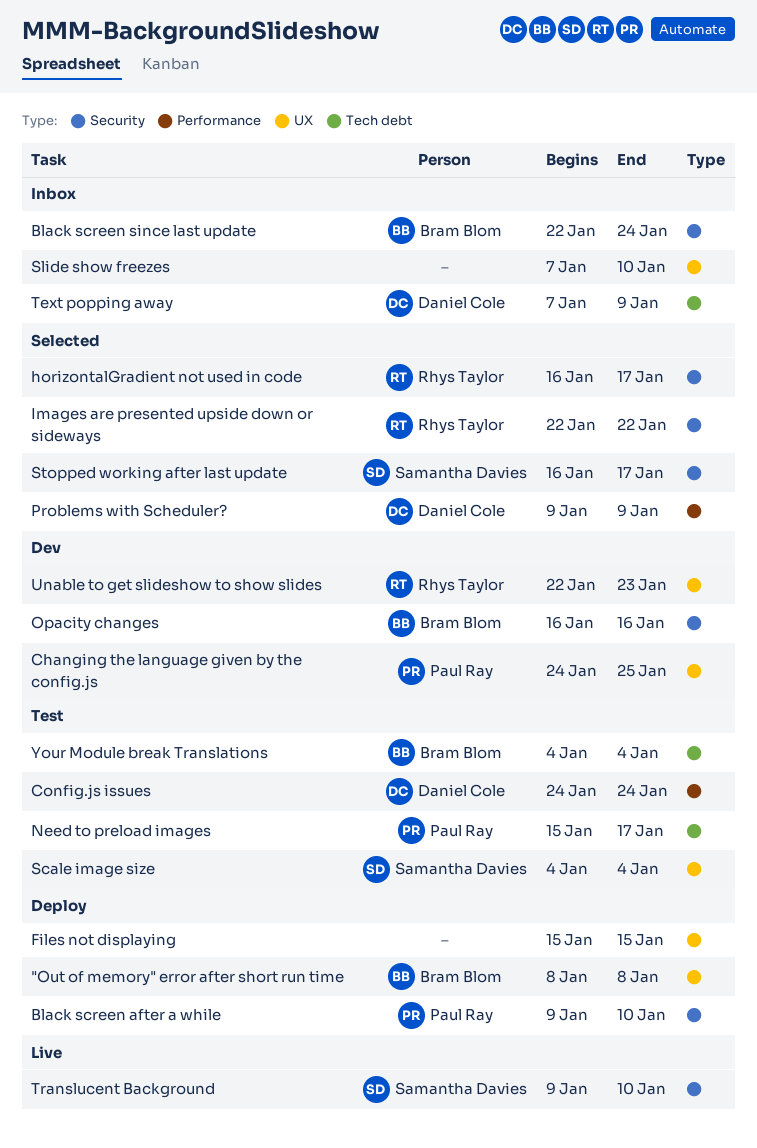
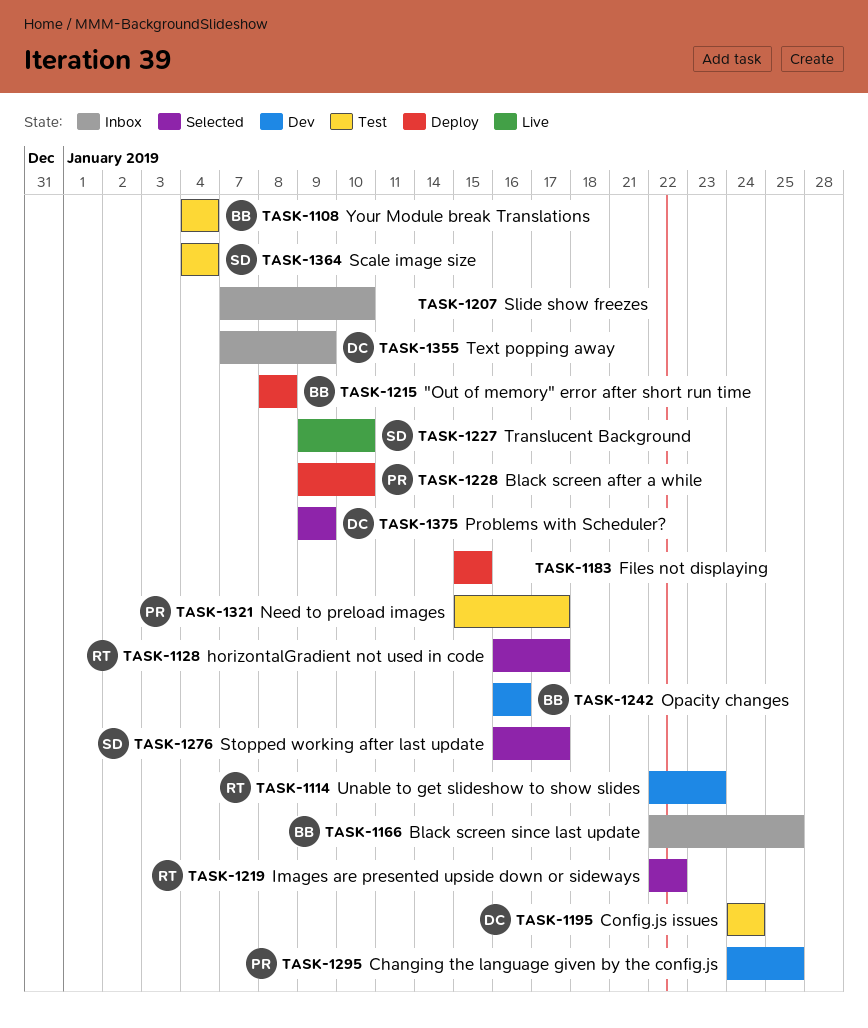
Black screen since last update, due: Jan 24 -> Jan 25

